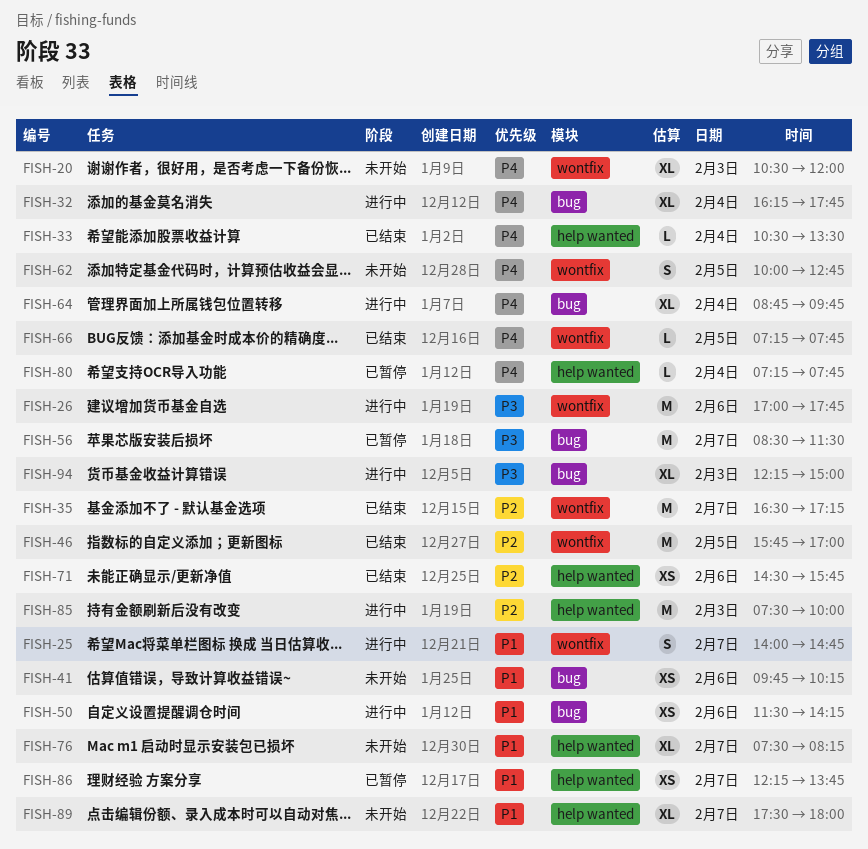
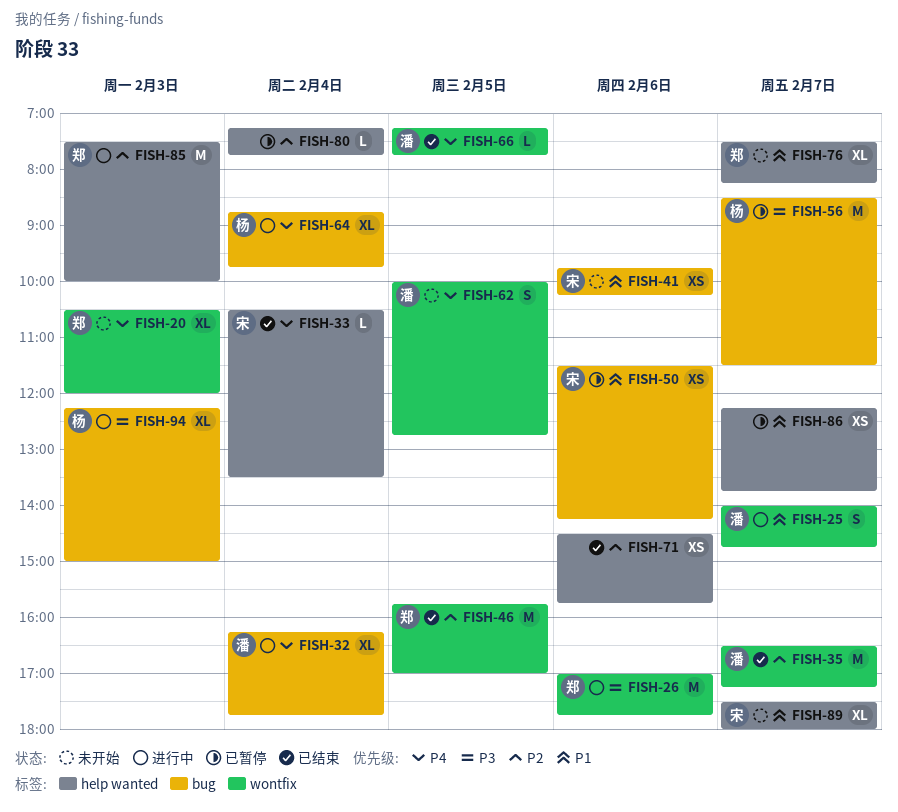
FISH-50, status: 进行中 -> 已暂停
FISH-80, priority: P4 -> P2

